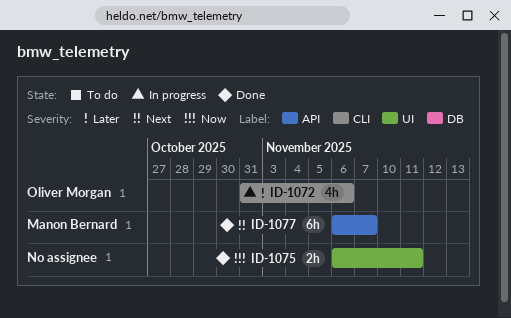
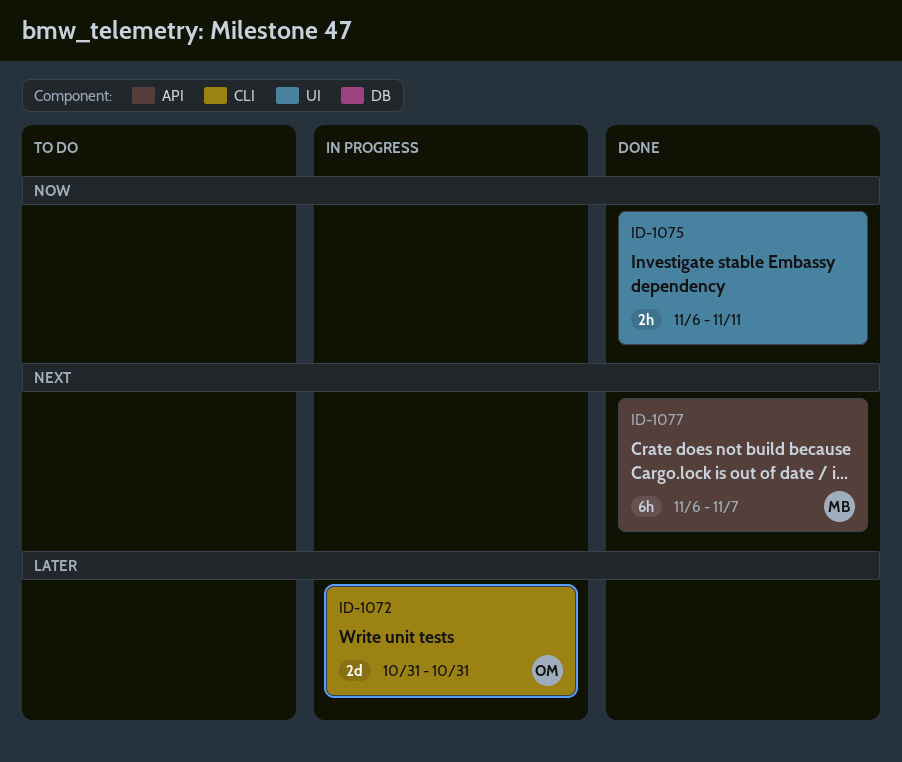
ID-1072, estimate: 4h -> 2d
ID-1072, due: Nov 6 -> Oct 31

